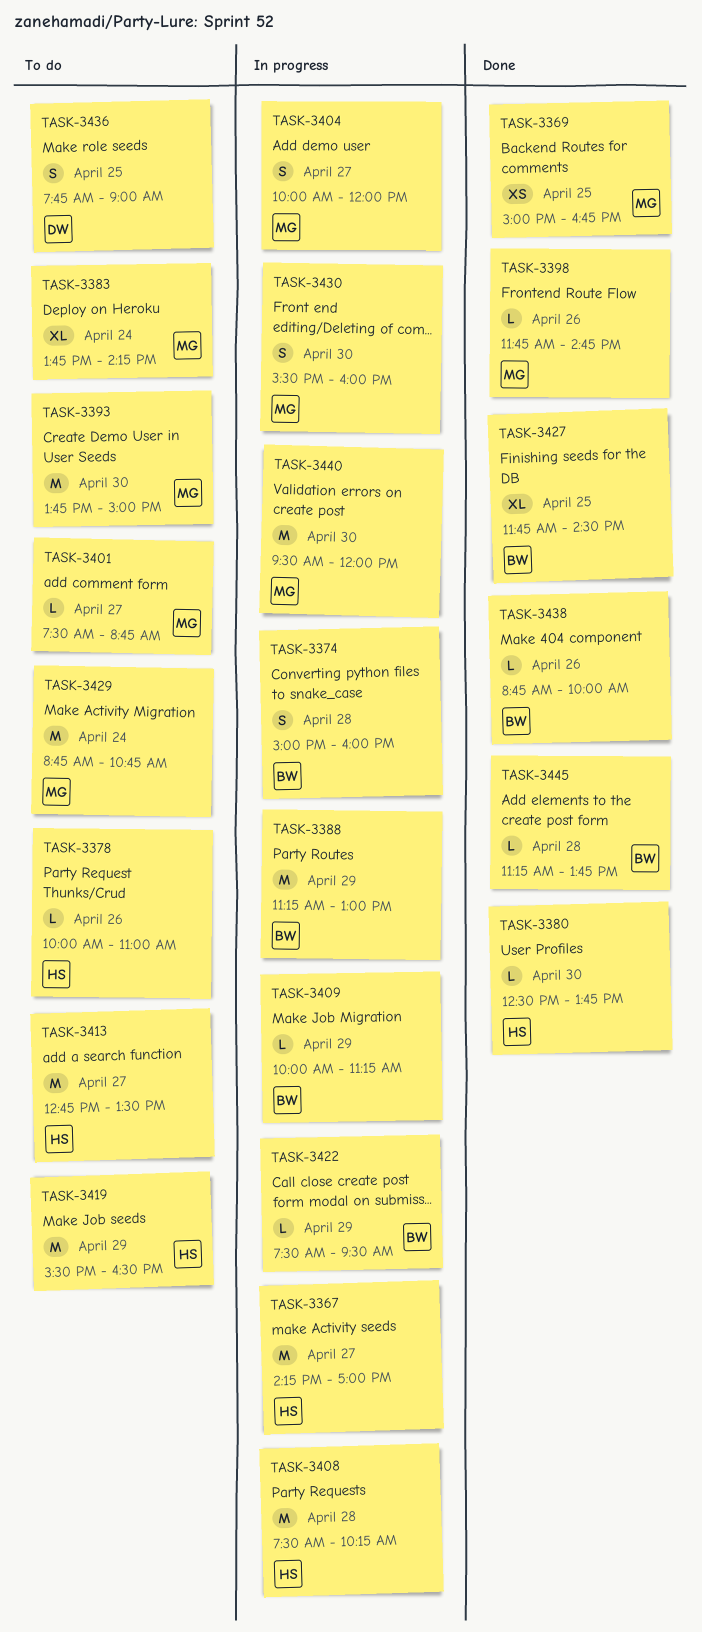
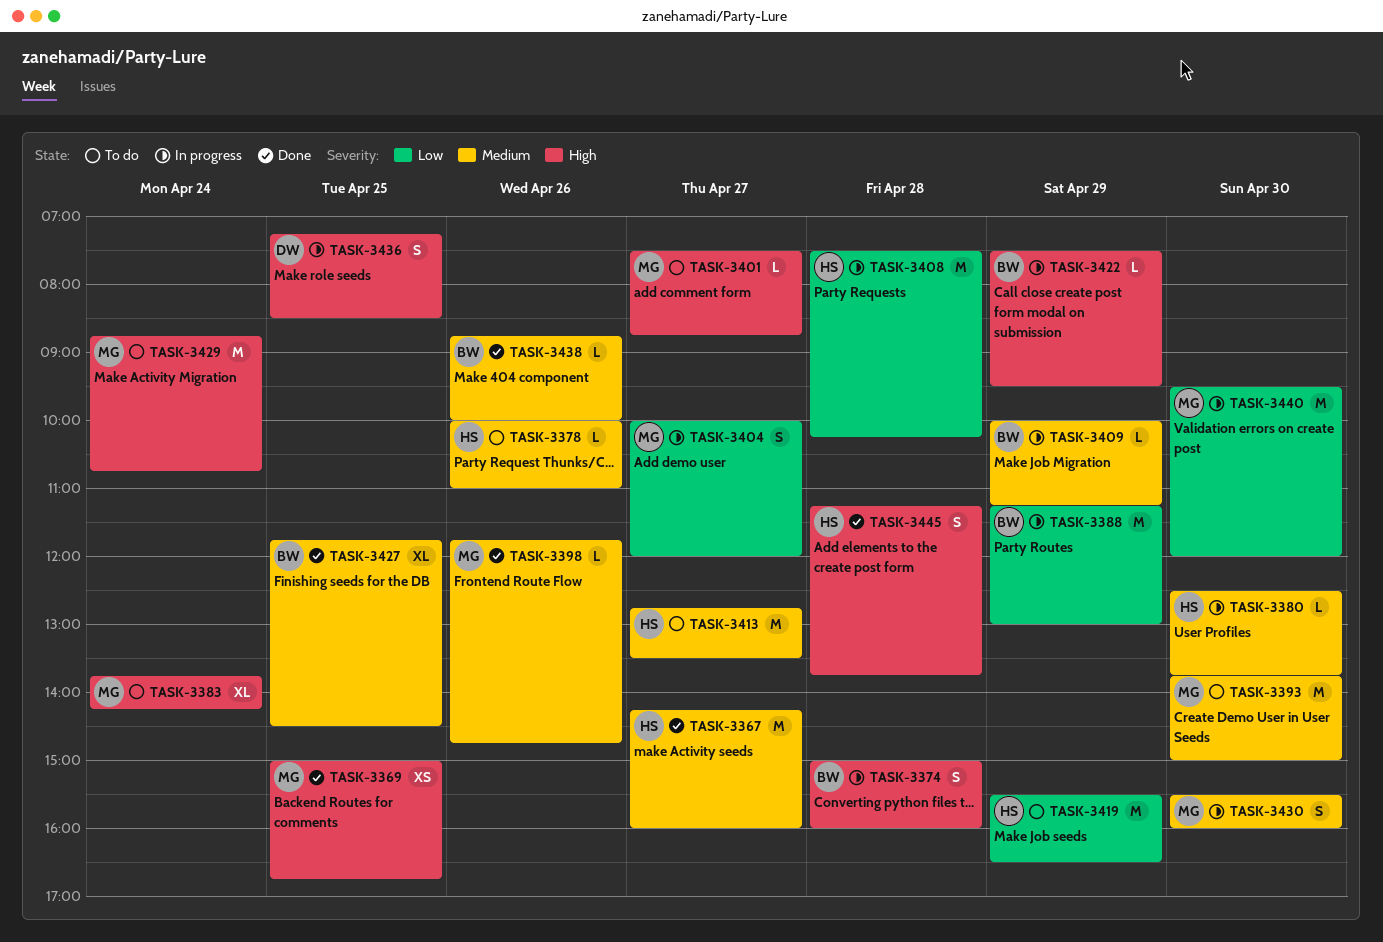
TASK-3367, status: In progress -> Done
TASK-3367, ends: 17:00 -> 16:00
TASK-3380, status: Done -> In progress
TASK-3436, status: To do -> In progress
TASK-3436, begins: 07:45 -> 07:15
TASK-3436, ends: 09:00 -> 08:30
TASK-3445, owner: BW -> HS
TASK-3445, estimate: L -> S

